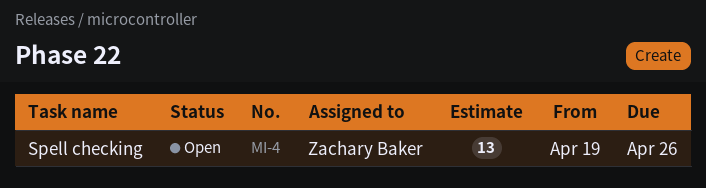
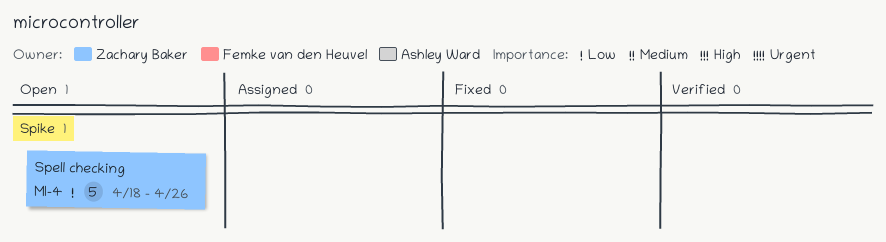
MI-4, estimate: 13 -> 5
MI-4, start: Apr 19 -> Apr 18

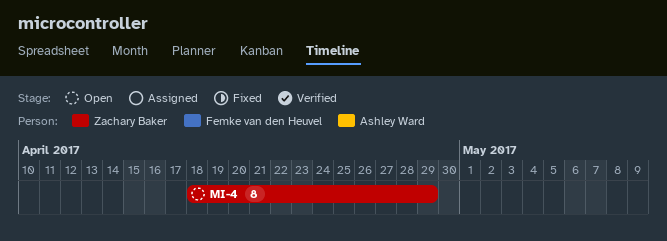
MI-4, estimate: 5 -> 8
MI-4, due: Apr 26 -> Apr 29

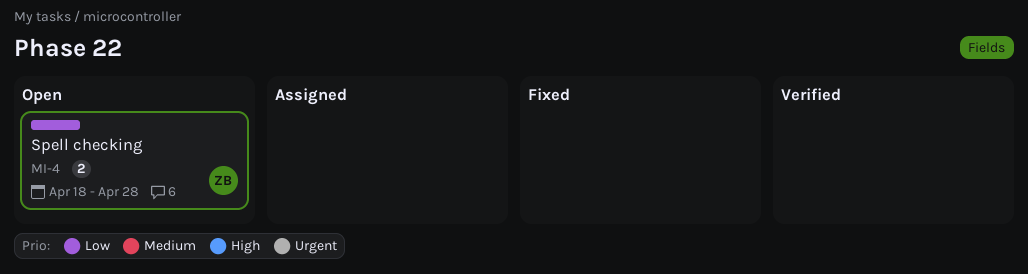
MI-4, estimate: 8 -> 2
MI-4, due: Apr 29 -> Apr 28

